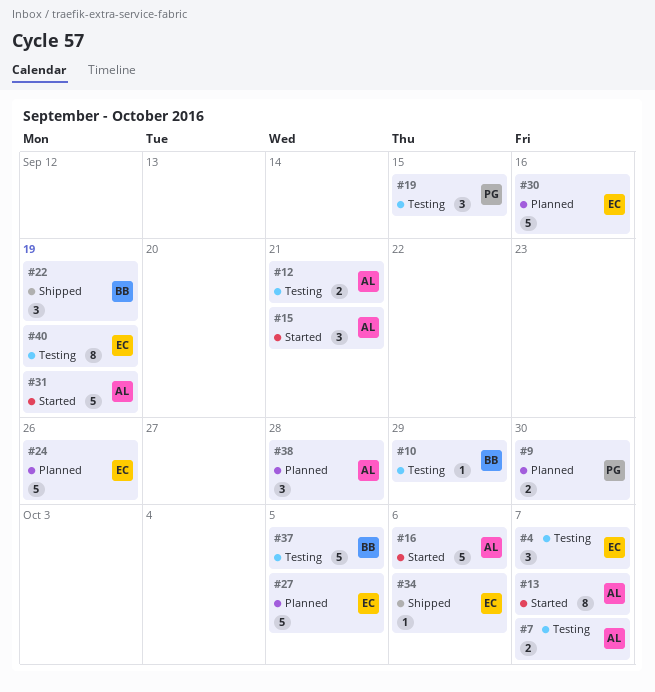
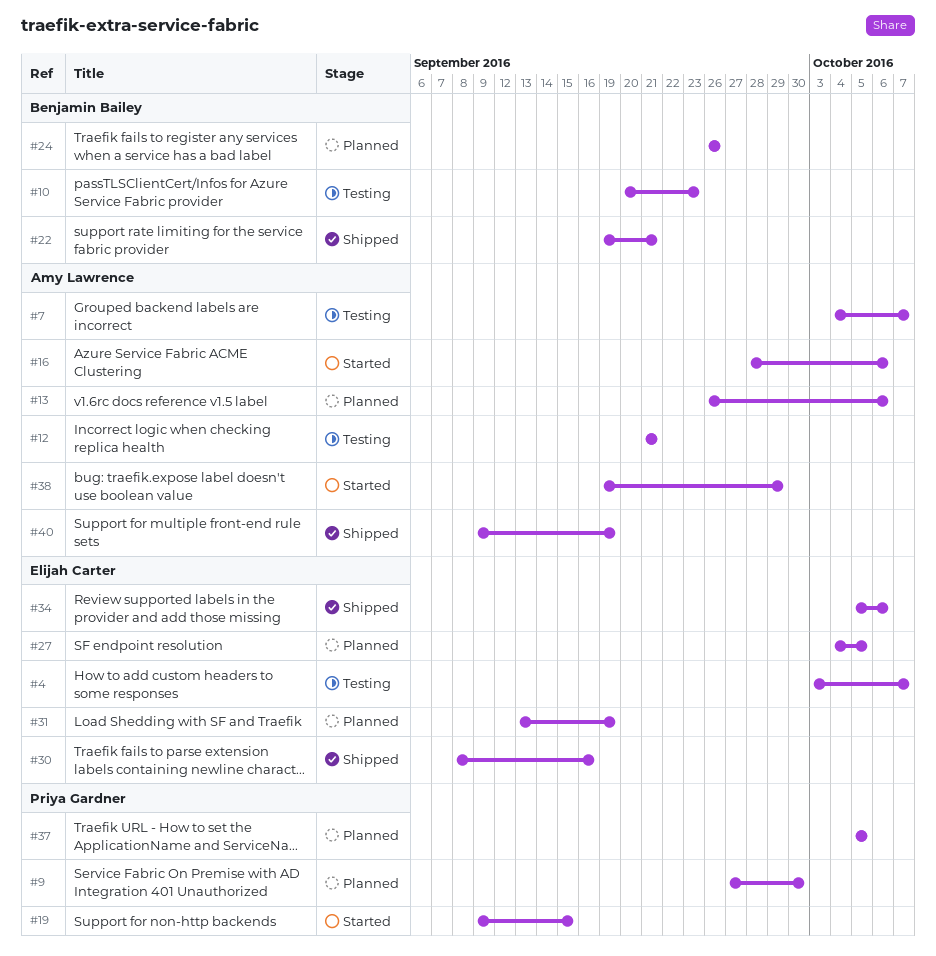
#10, due: Sep 29 -> Sep 23
#13, status: Started -> Planned
#13, due: Oct 7 -> Oct 6
#15: present -> none
#19, status: Testing -> Started
#22, due: Sep 19 -> Sep 21
#24, owner: Elijah Carter -> Benjamin Bailey
#30, status: Planned -> Shipped
#31, status: Started -> Planned
#31, owner: Amy Lawrence -> Elijah Carter
#37, status: Testing -> Planned
#37, owner: Benjamin Bailey -> Priya Gardner
#38, status: Planned -> Started
#38, due: Sep 28 -> Sep 29
#40, status: Testing -> Shipped
#40, owner: Elijah Carter -> Amy Lawrence

